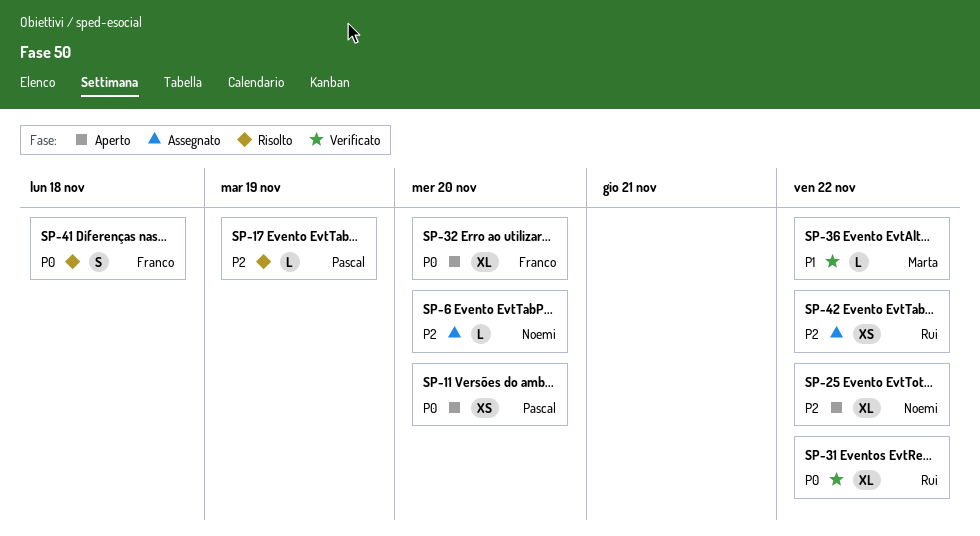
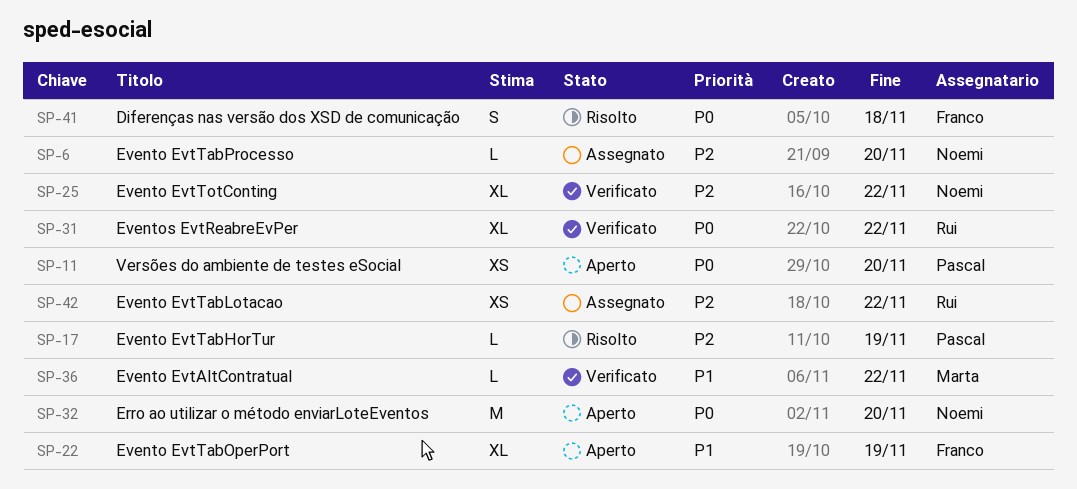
SP-22: none -> present
SP-25, status: Aperto -> Verificato
SP-32, owner: Franco -> Noemi
SP-32, estimate: XL -> M

